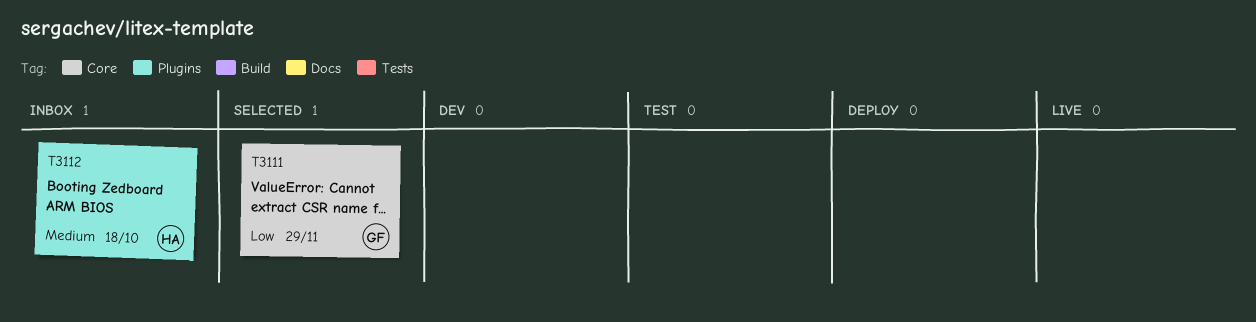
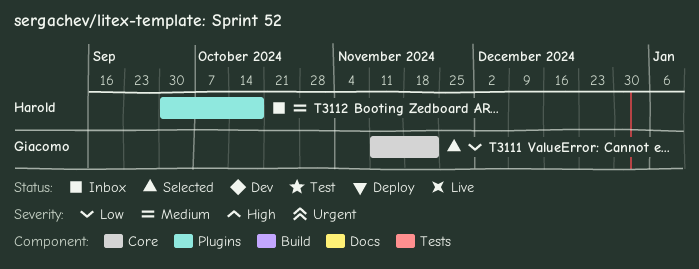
T3111, due: Nov 29 -> Nov 22

